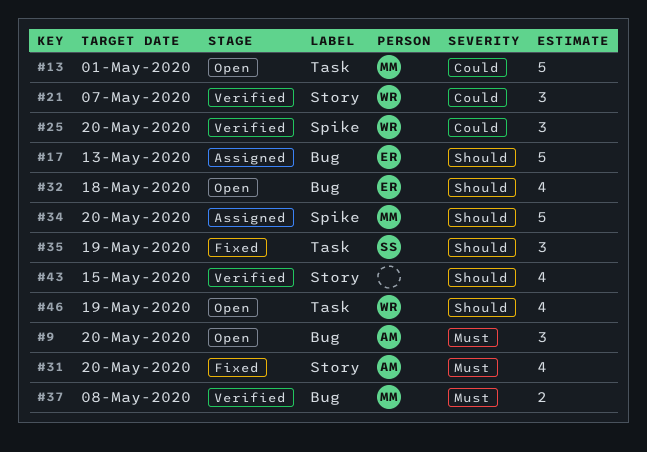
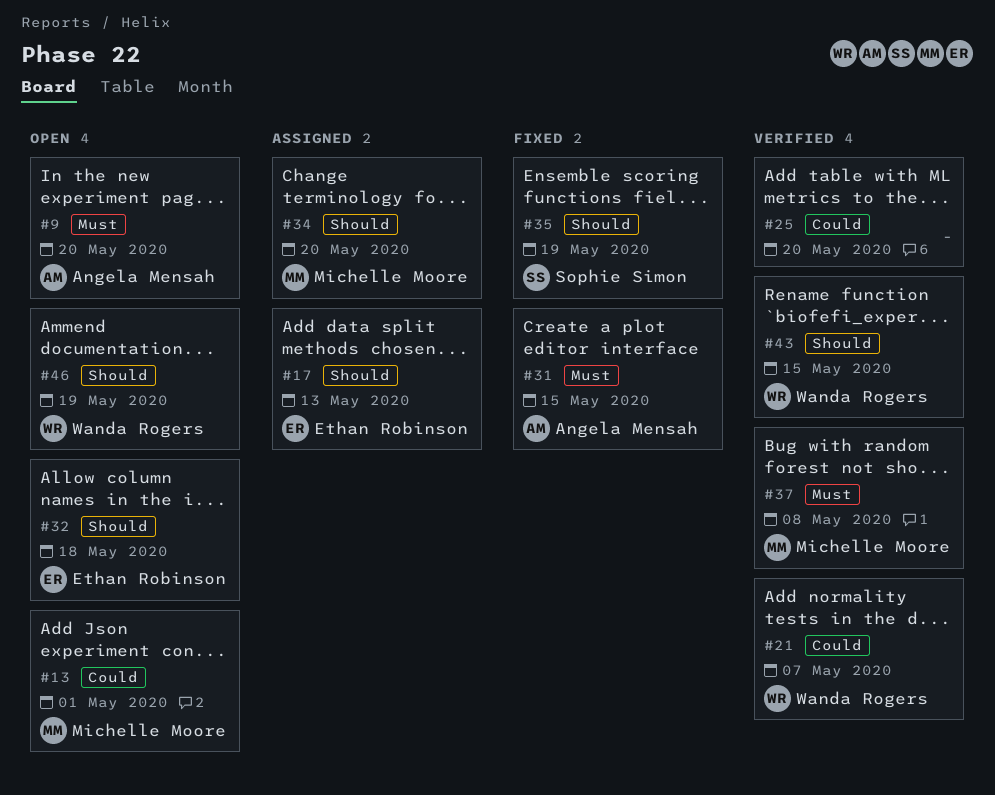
#25, owner: Wanda Rogers -> none
#31, due: May 20 -> May 15
#43, owner: none -> Wanda Rogers

